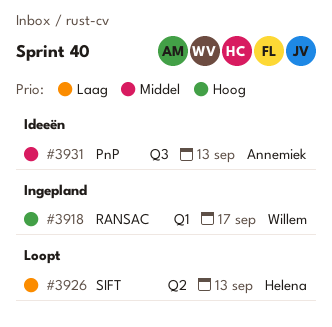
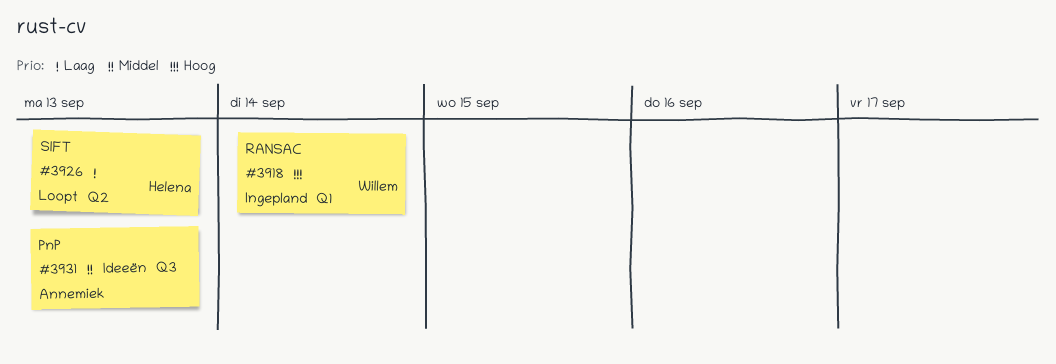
#3918, due: Sep 17 -> Sep 14

